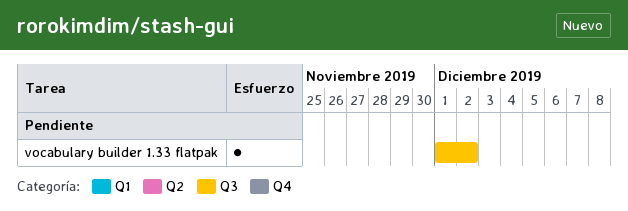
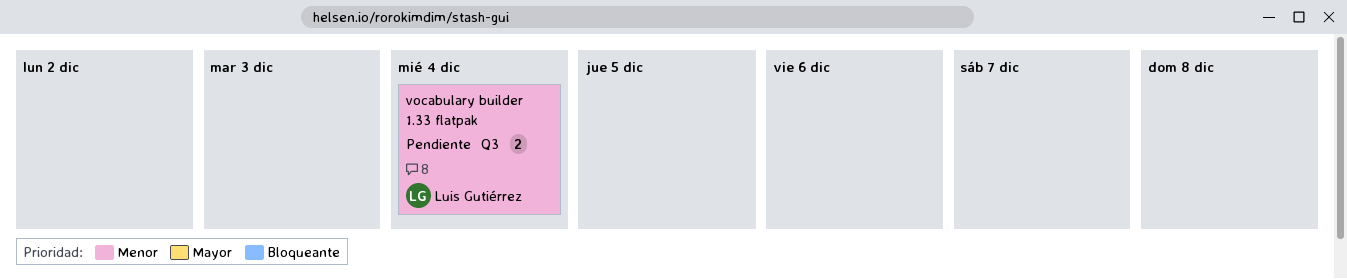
vocabulary builder 1.33 flatpak, estimate: 1 -> 2
vocabulary builder 1.33 flatpak, due: Dec 2 -> Dec 4

